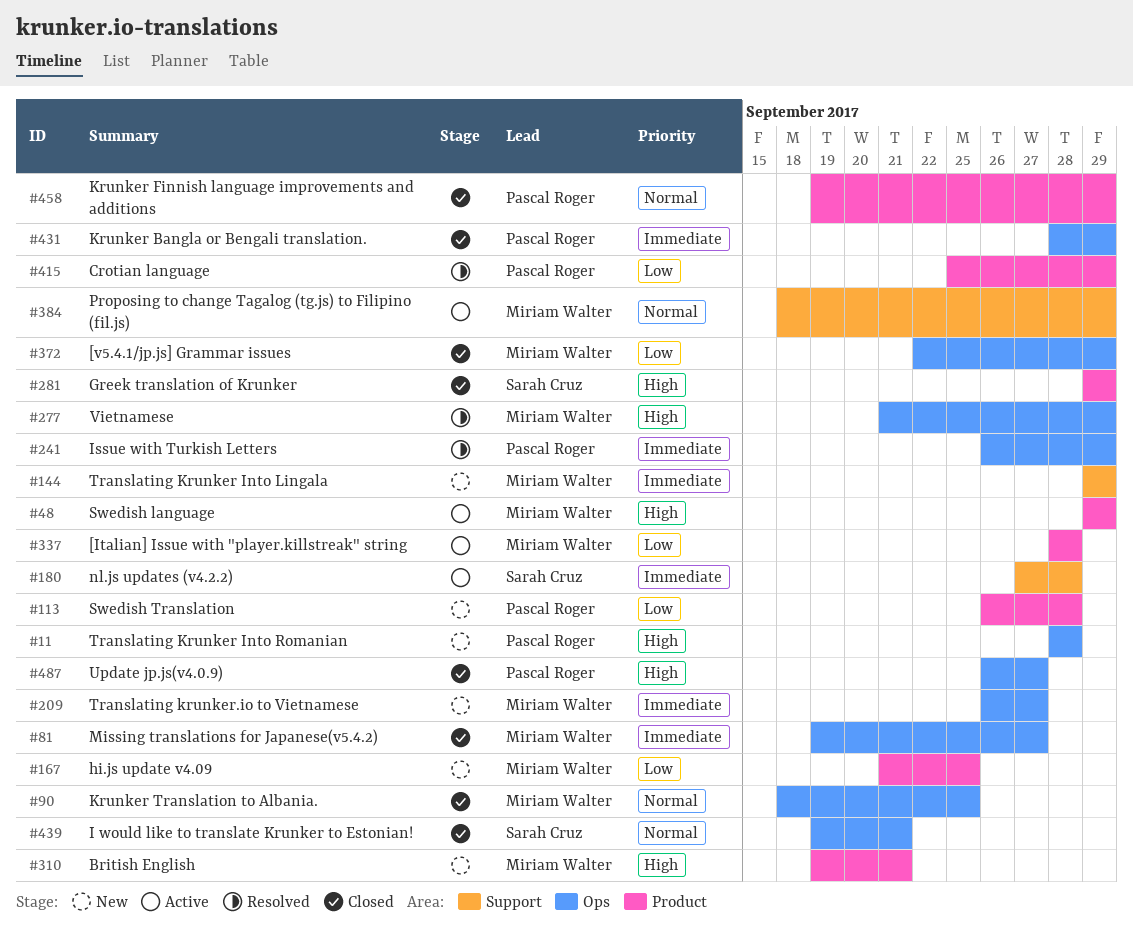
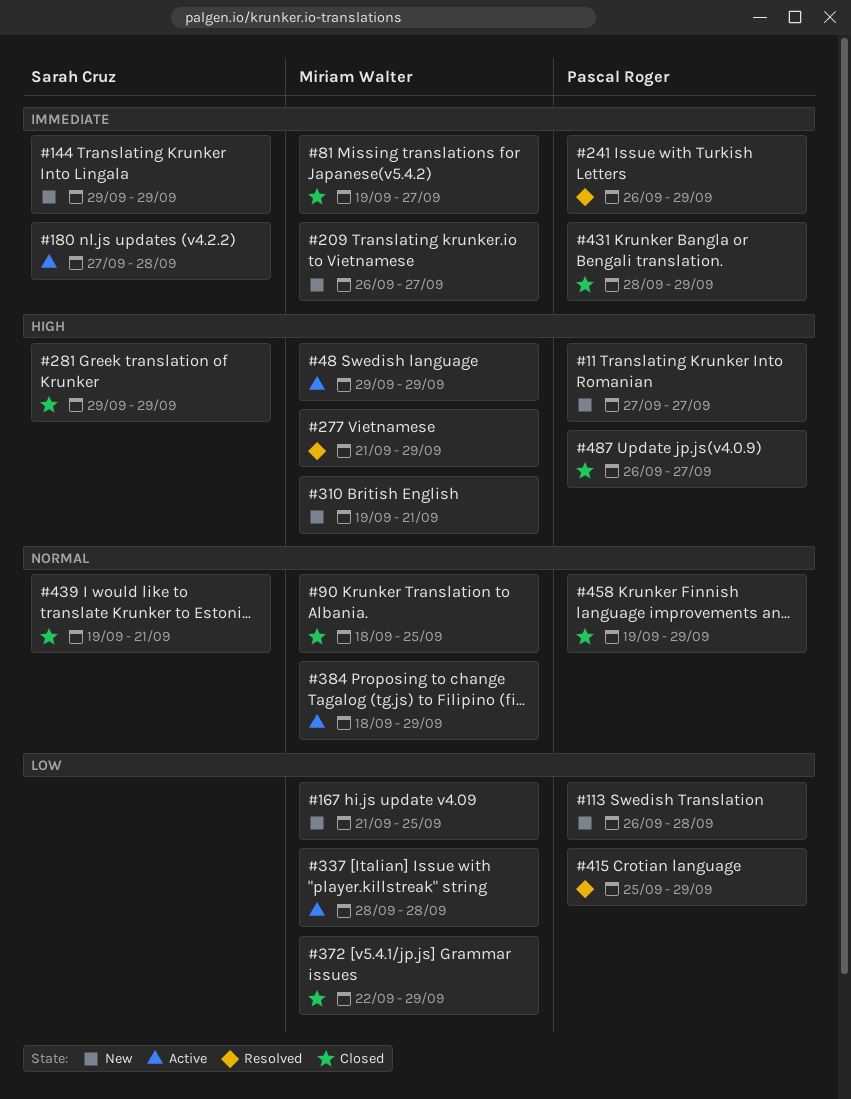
#11, start: Sep 28 -> Sep 27
#11, due: Sep 28 -> Sep 27
#144, owner: Miriam Walter -> Sarah Cruz

